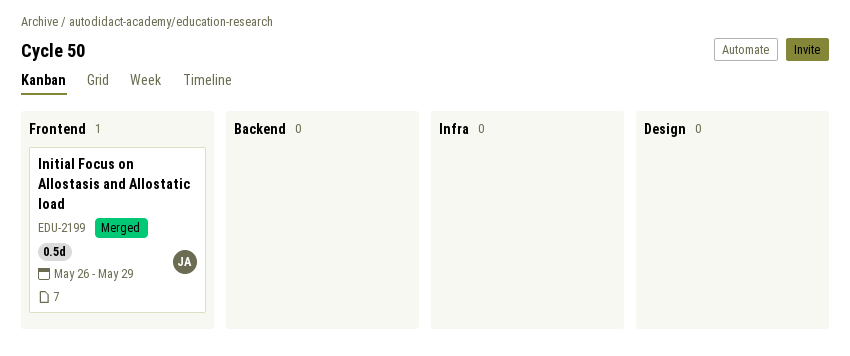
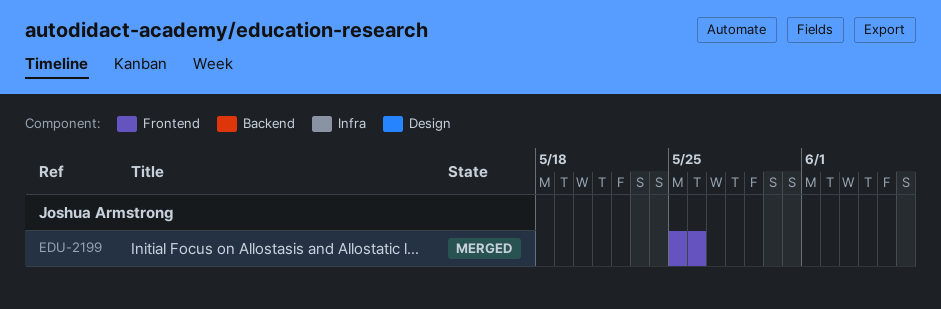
EDU-2199, start: May 26 -> May 25
EDU-2199, due: May 29 -> May 26

